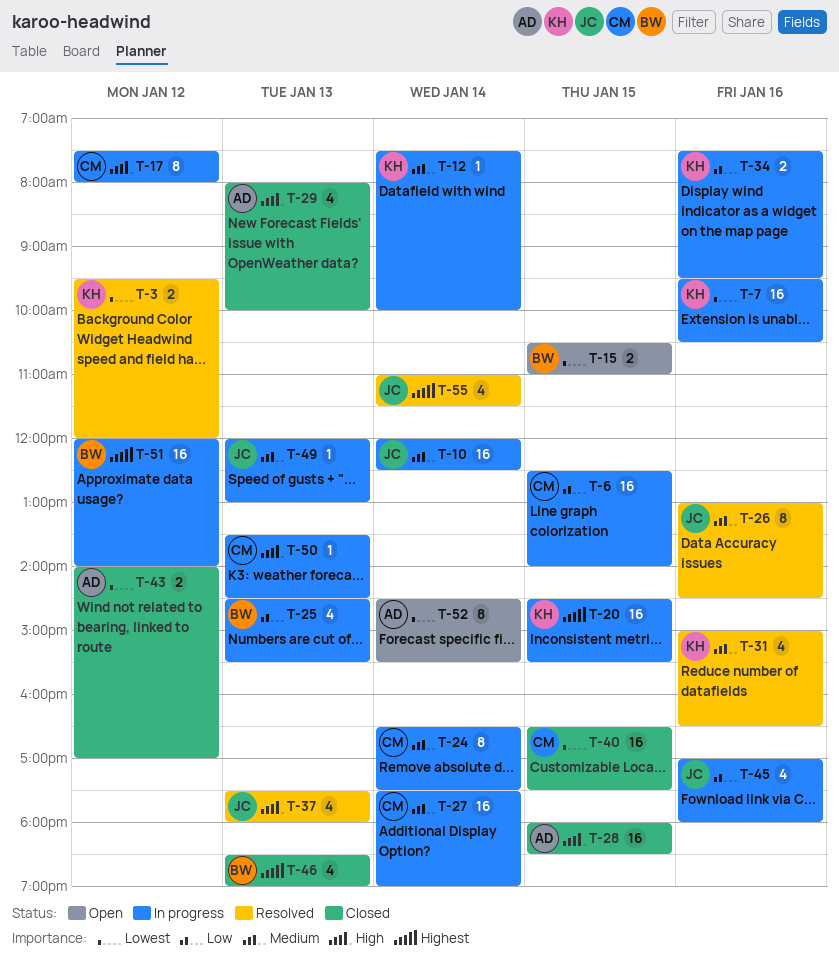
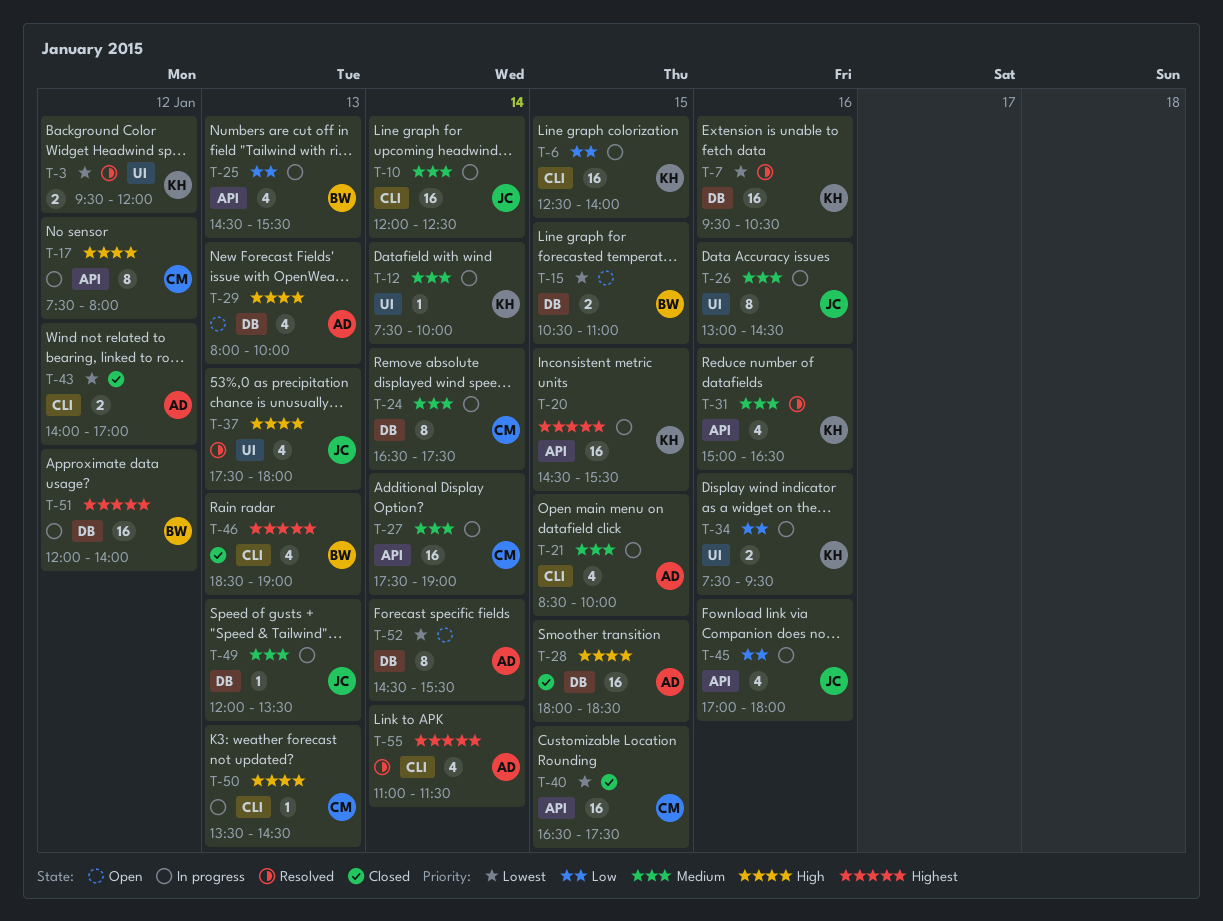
T-6, owner: CM -> KH
T-7, status: In progress -> Resolved
T-21: none -> present
T-26, status: Resolved -> In progress
T-29, status: Closed -> Open
T-49, ends: 13:00 -> 13:30
T-55, owner: JC -> AD

